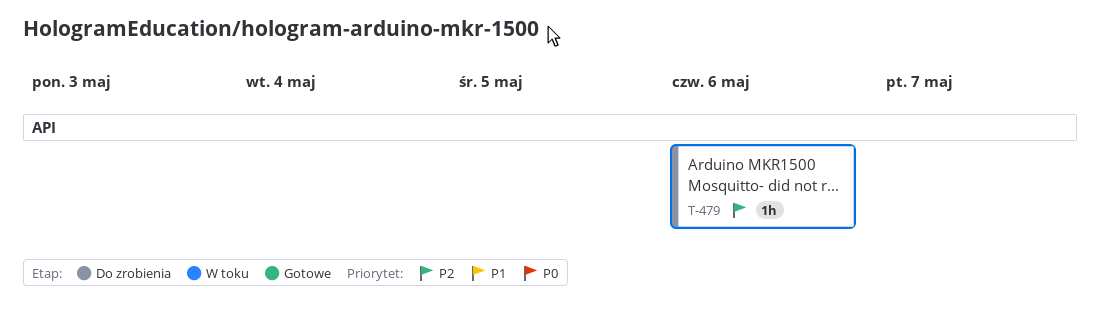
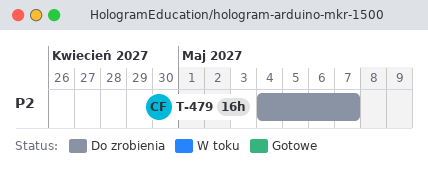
T-479, estimate: 1h -> 16h
T-479, due: May 6 -> May 7

